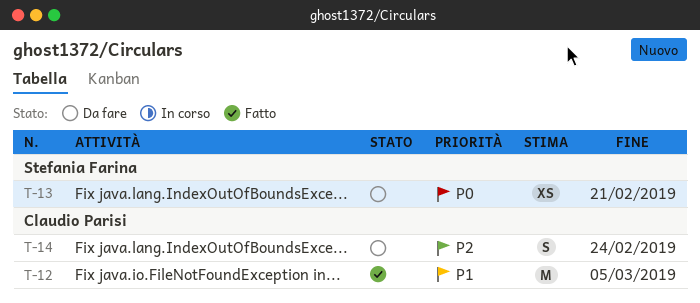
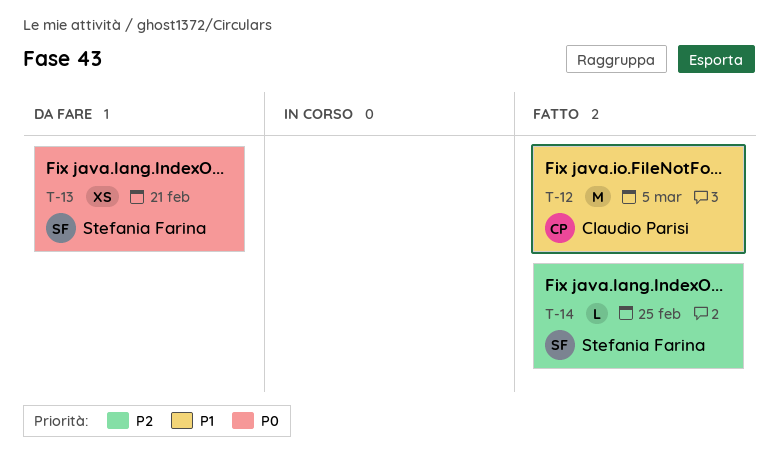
T-14, status: Da fare -> Fatto
T-14, owner: Claudio Parisi -> Stefania Farina
T-14, estimate: S -> L
T-14, due: Feb 24 -> Feb 25

